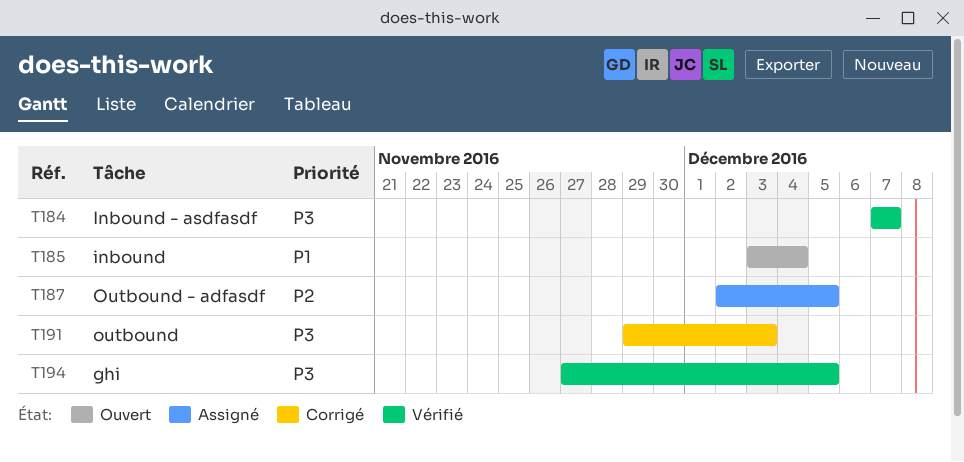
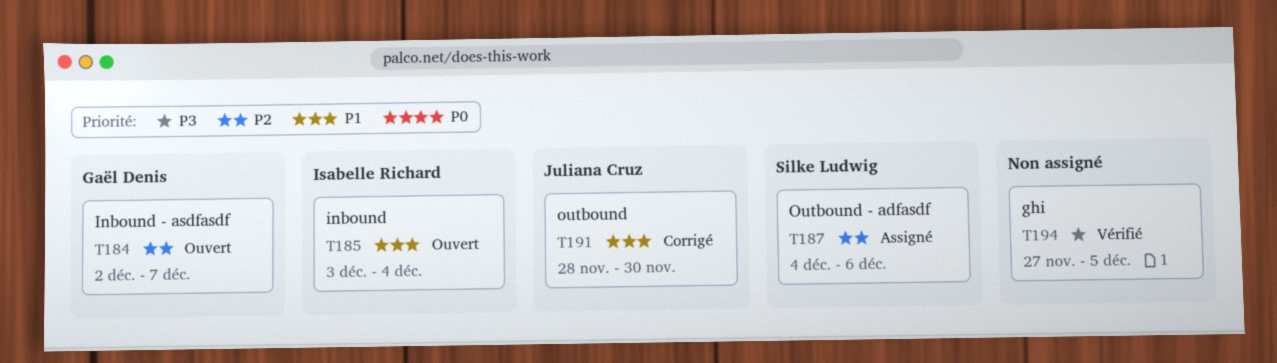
T184, status: Vérifié -> Ouvert
T184, priority: P3 -> P2
T184, start: Dec 7 -> Dec 2
T187, start: Dec 2 -> Dec 4
T187, due: Dec 5 -> Dec 6
T191, priority: P3 -> P1
T191, start: Nov 29 -> Nov 28
T191, due: Dec 3 -> Nov 30

